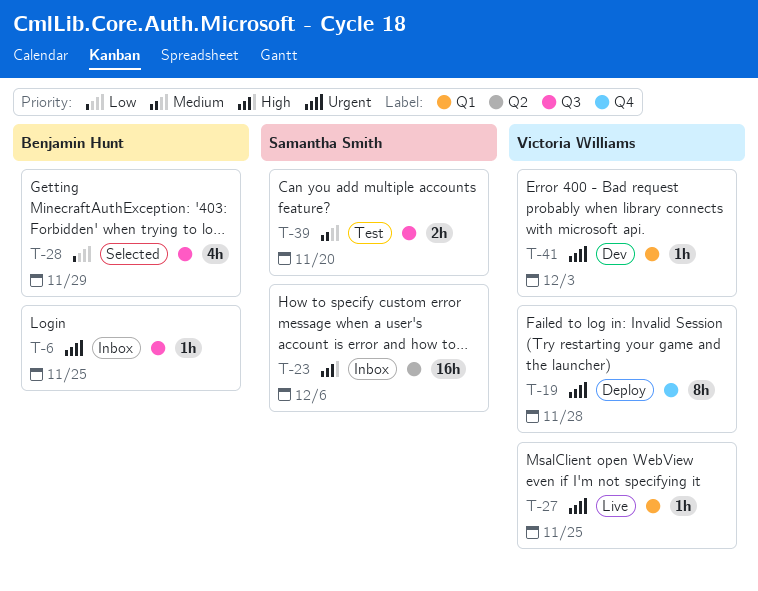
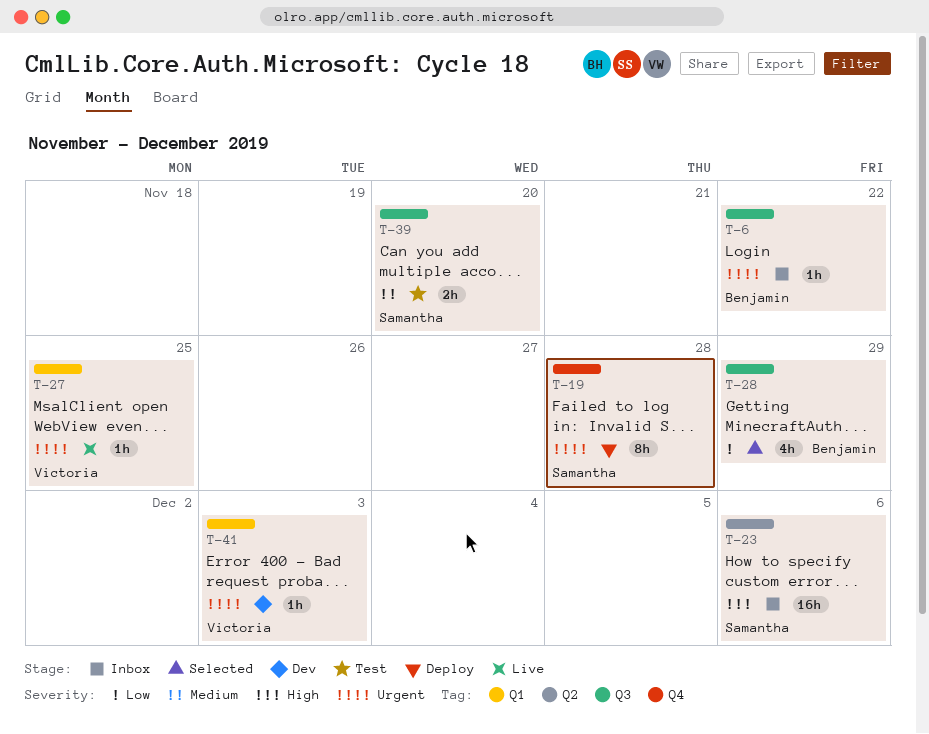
T-6, due: Nov 25 -> Nov 22
T-19, owner: Victoria Williams -> Samantha Smith

